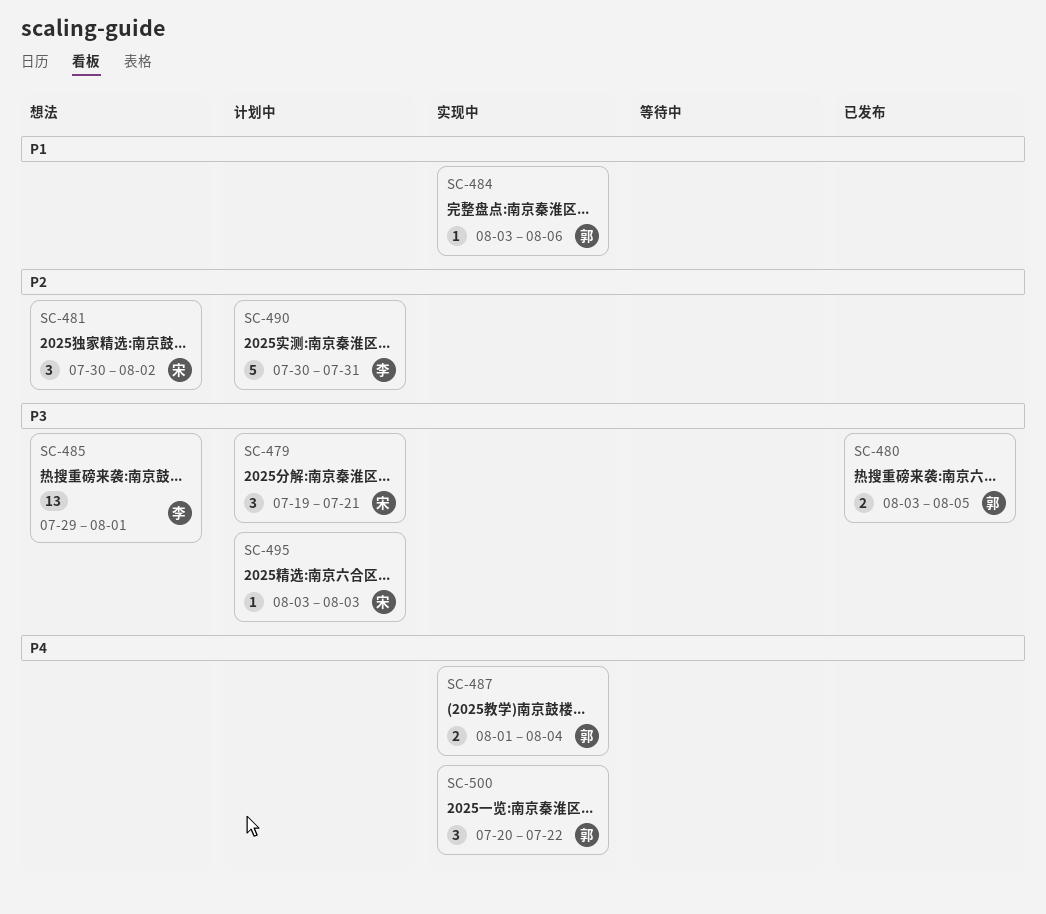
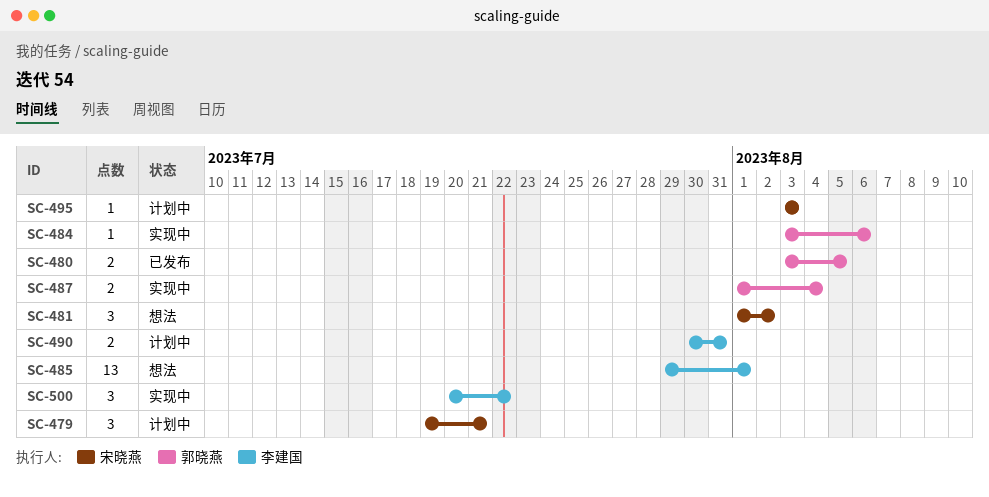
SC-481, start: Jul 30 -> Aug 1
SC-490, estimate: 5 -> 2
SC-500, owner: 郭晓燕 -> 李建国

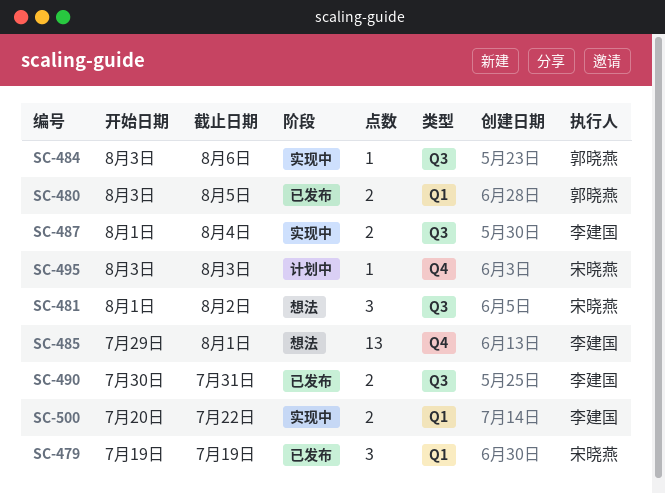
SC-479, status: 计划中 -> 已发布
SC-479, due: Jul 21 -> Jul 19
SC-487, owner: 郭晓燕 -> 李建国
SC-490, status: 计划中 -> 已发布
SC-500, estimate: 3 -> 2

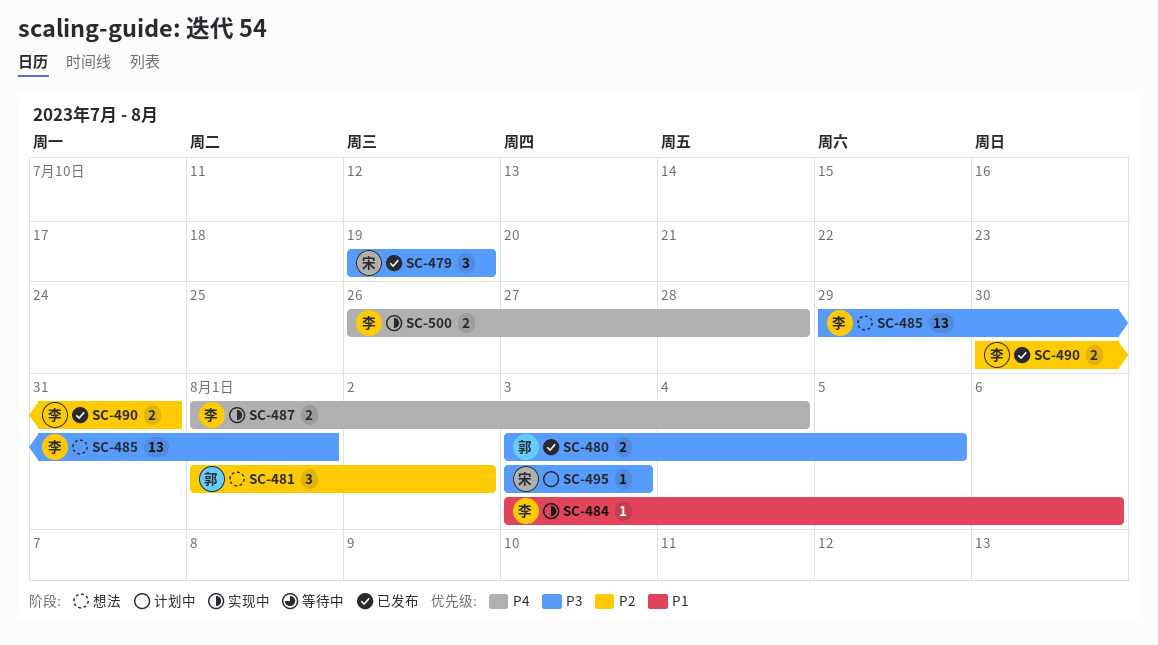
SC-481, owner: 宋晓燕 -> 郭晓燕
SC-484, owner: 郭晓燕 -> 李建国
SC-500, start: Jul 20 -> Jul 26
SC-500, due: Jul 22 -> Jul 28

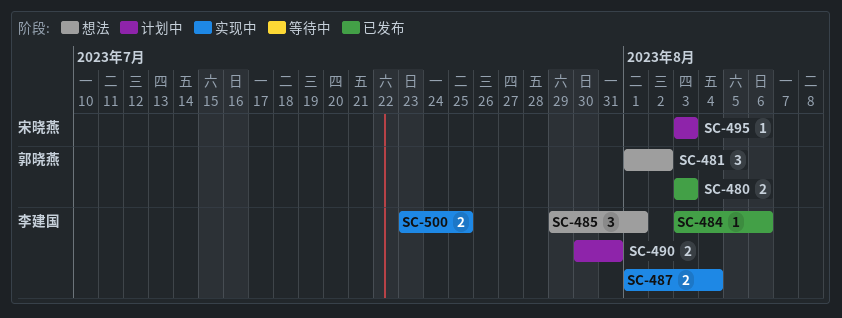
SC-479: present -> none
SC-480, due: Aug 5 -> Aug 3
SC-484, status: 实现中 -> 已发布
SC-485, estimate: 13 -> 3
SC-490, status: 已发布 -> 计划中
SC-500, start: Jul 26 -> Jul 23
SC-500, due: Jul 28 -> Jul 25

